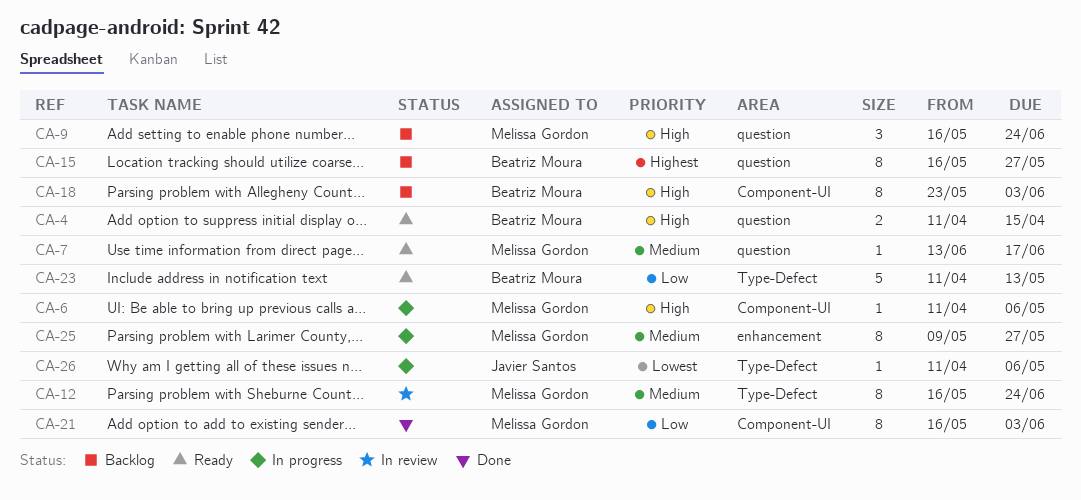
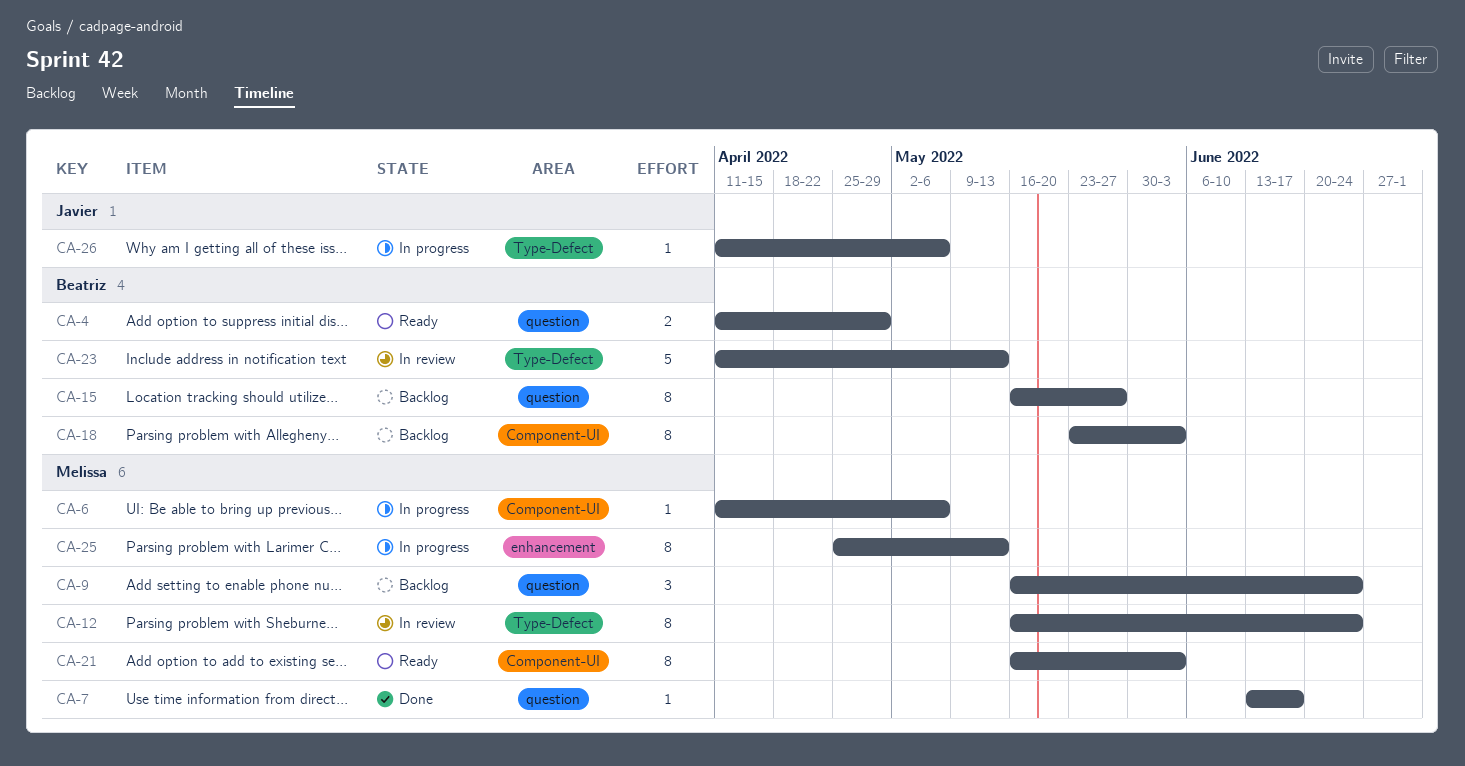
CA-4, due: Apr 15 -> Apr 29
CA-7, status: Ready -> Done
CA-21, status: Done -> Ready
CA-23, status: Ready -> In review
CA-25, start: May 9 -> Apr 25
CA-25, due: May 27 -> May 13

